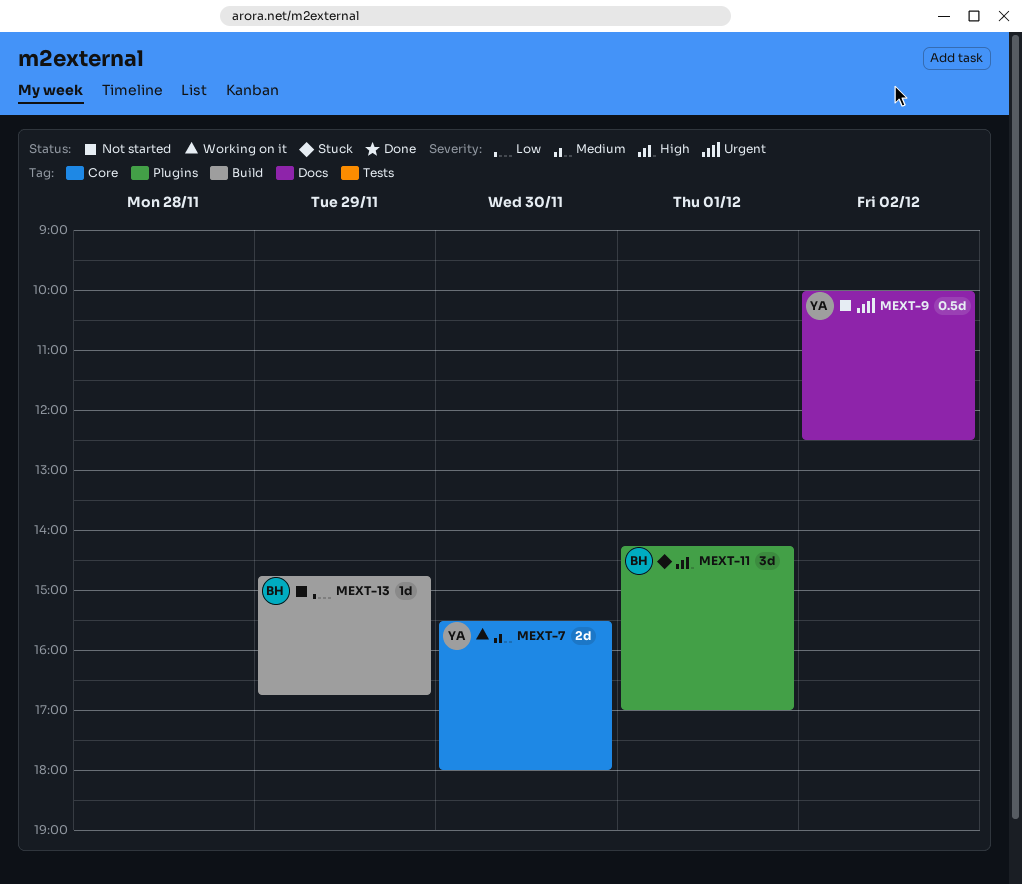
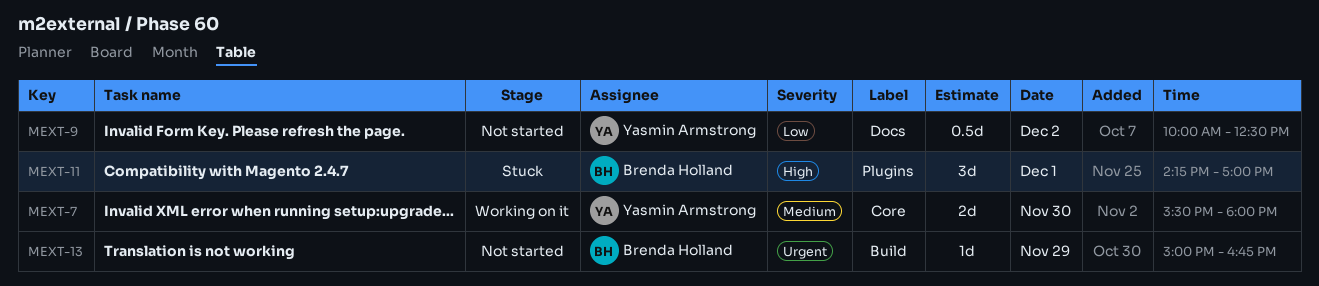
MEXT-9, priority: Urgent -> Low
MEXT-13, priority: Low -> Urgent
MEXT-13, begins: 14:45 -> 15:00

